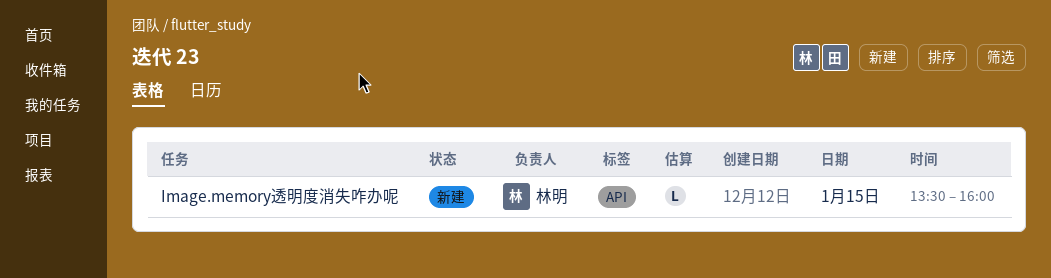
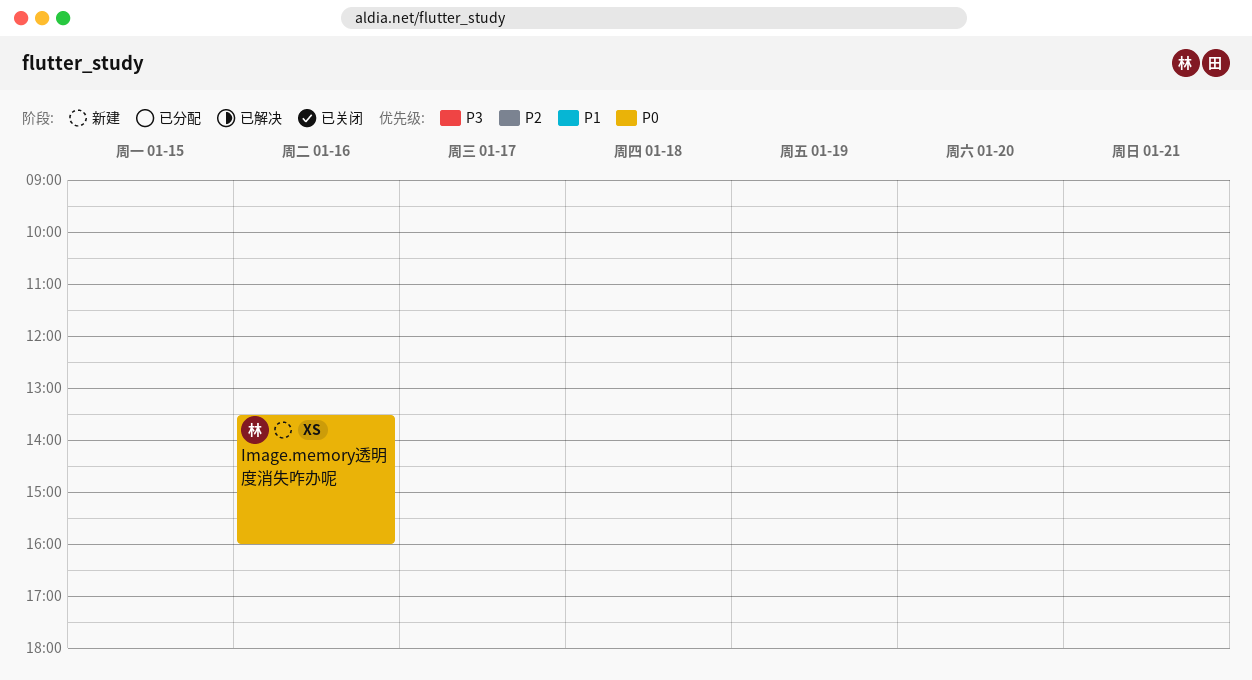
Image.memory透明度消失咋办呢, estimate: L -> XS
Image.memory透明度消失咋办呢, day: Jan 15 -> Jan 16

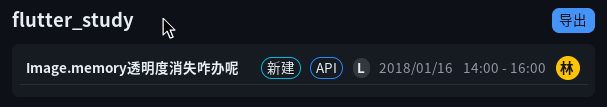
Image.memory透明度消失咋办呢, estimate: XS -> L
Image.memory透明度消失咋办呢, begins: 13:30 -> 14:00

